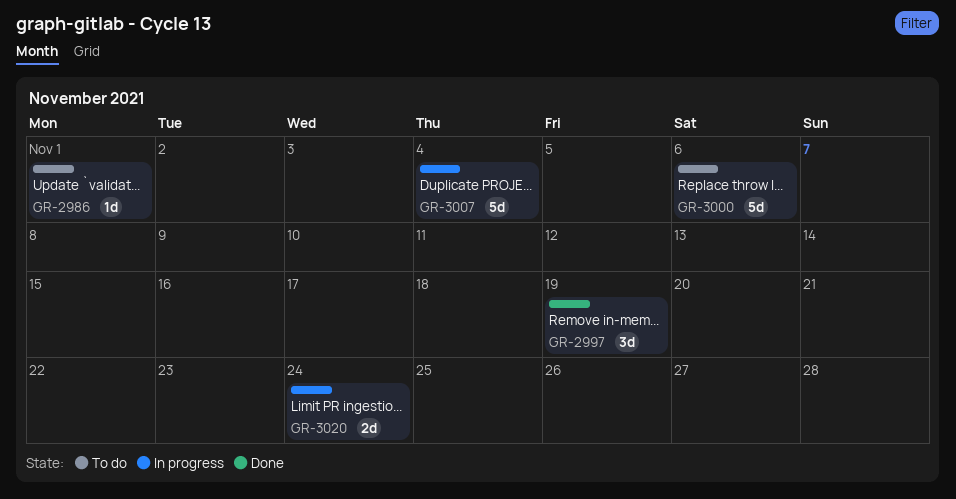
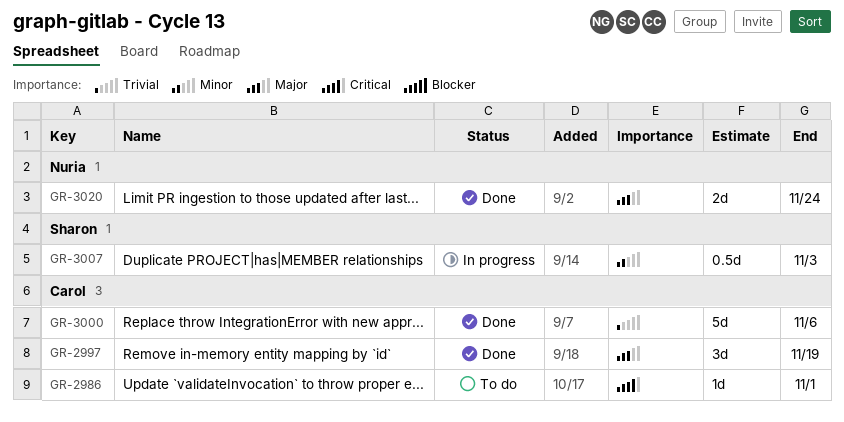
GR-3000, status: To do -> Done
GR-3007, estimate: 5d -> 0.5d
GR-3007, due: Nov 4 -> Nov 3
GR-3020, status: In progress -> Done

